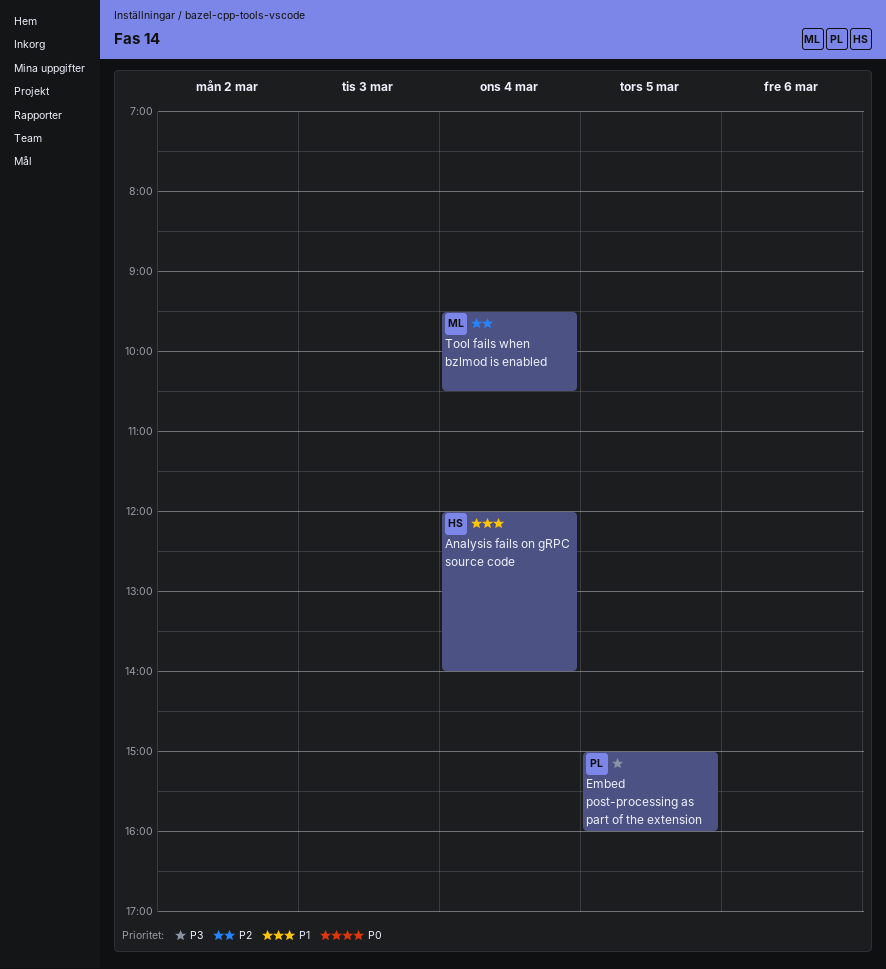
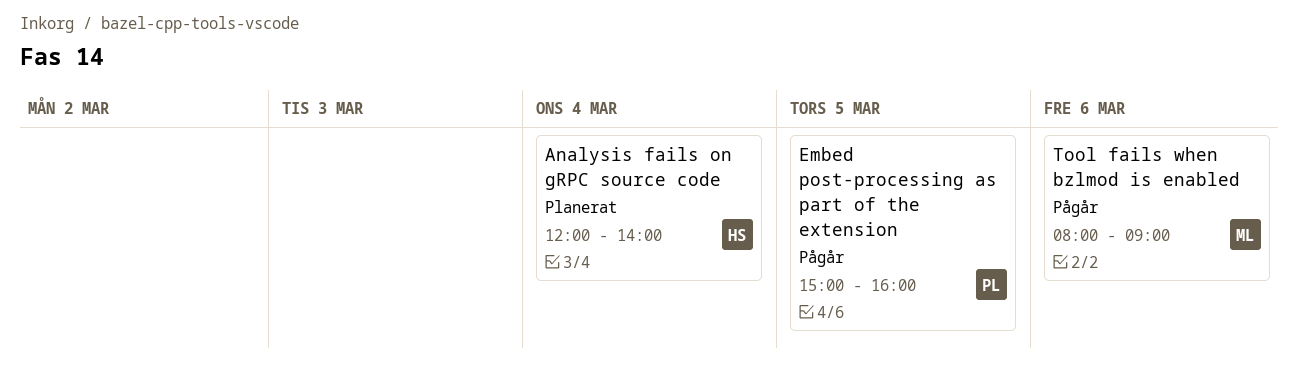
Tool fails when bzlmod is enabled, day: Mar 4 -> Mar 6
Tool fails when bzlmod is enabled, begins: 09:30 -> 08:00
Tool fails when bzlmod is enabled, ends: 10:30 -> 09:00

